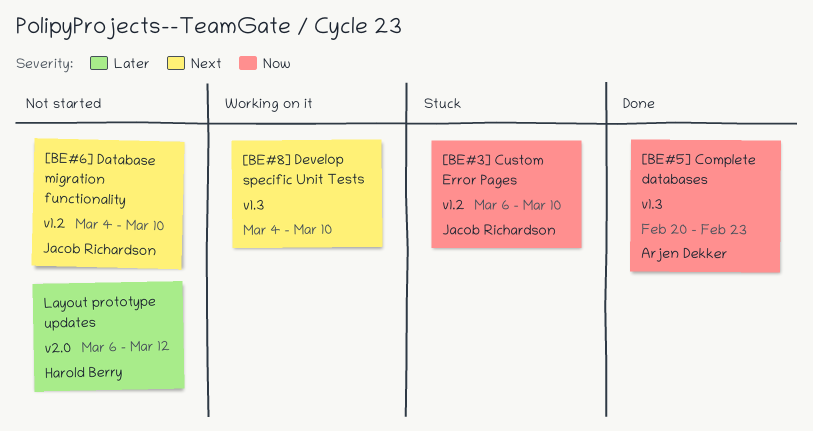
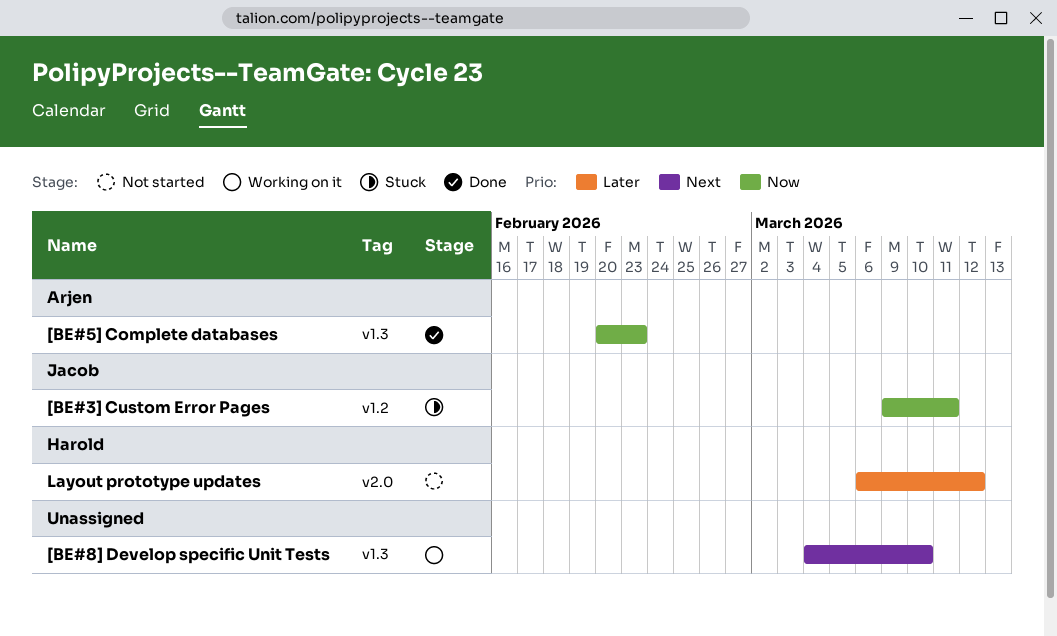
[BE#3] Custom Error Pages, start: Mar 6 -> Mar 9
[BE#3] Custom Error Pages, due: Mar 10 -> Mar 11
[BE#6] Database migration functionality: present -> none

